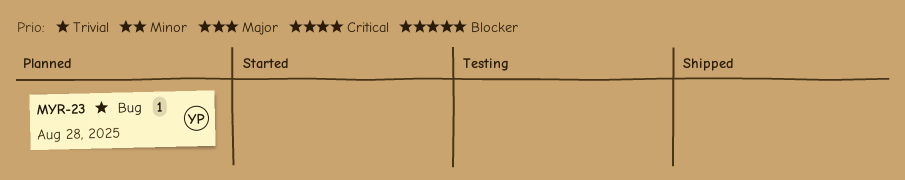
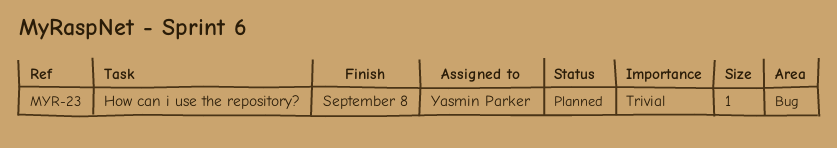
MYR-23, due: Aug 28 -> Sep 8

